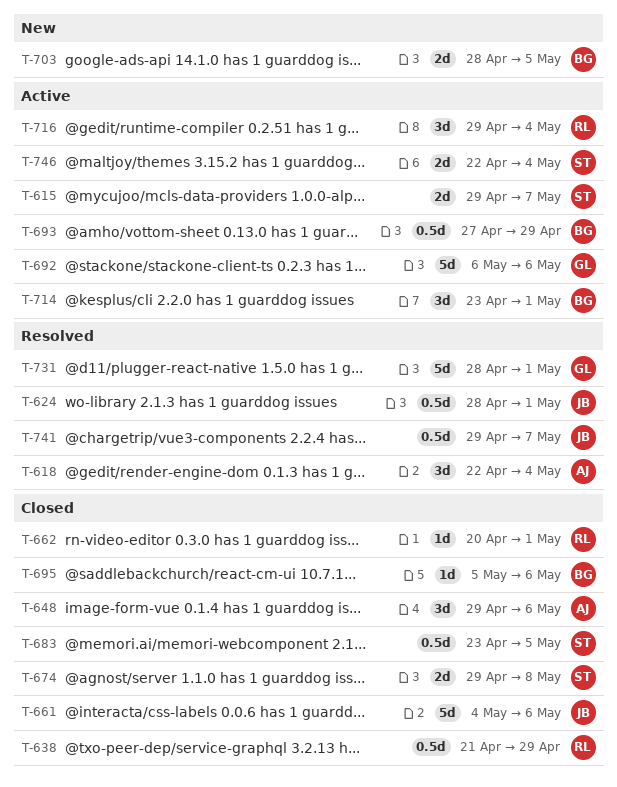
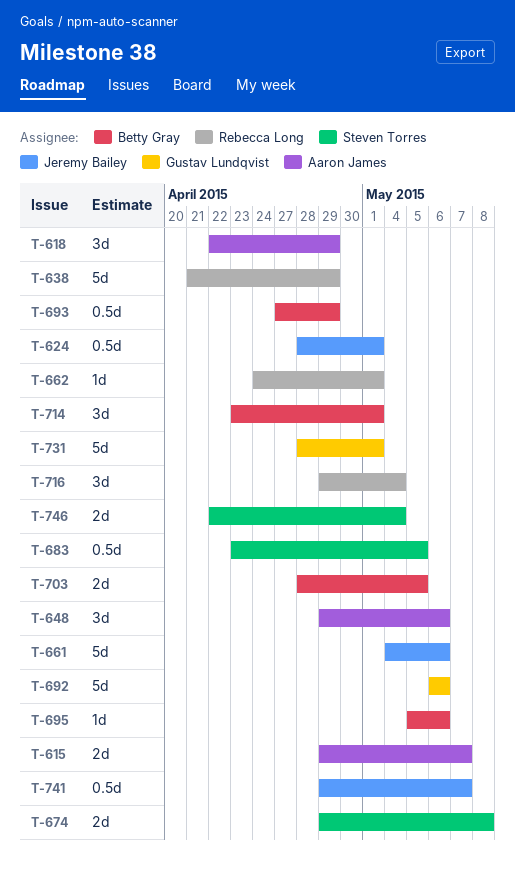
T-615, owner: Steven Torres -> Aaron James
T-618, due: May 4 -> Apr 29
T-638, estimate: 0.5d -> 5d
T-662, start: Apr 20 -> Apr 24

